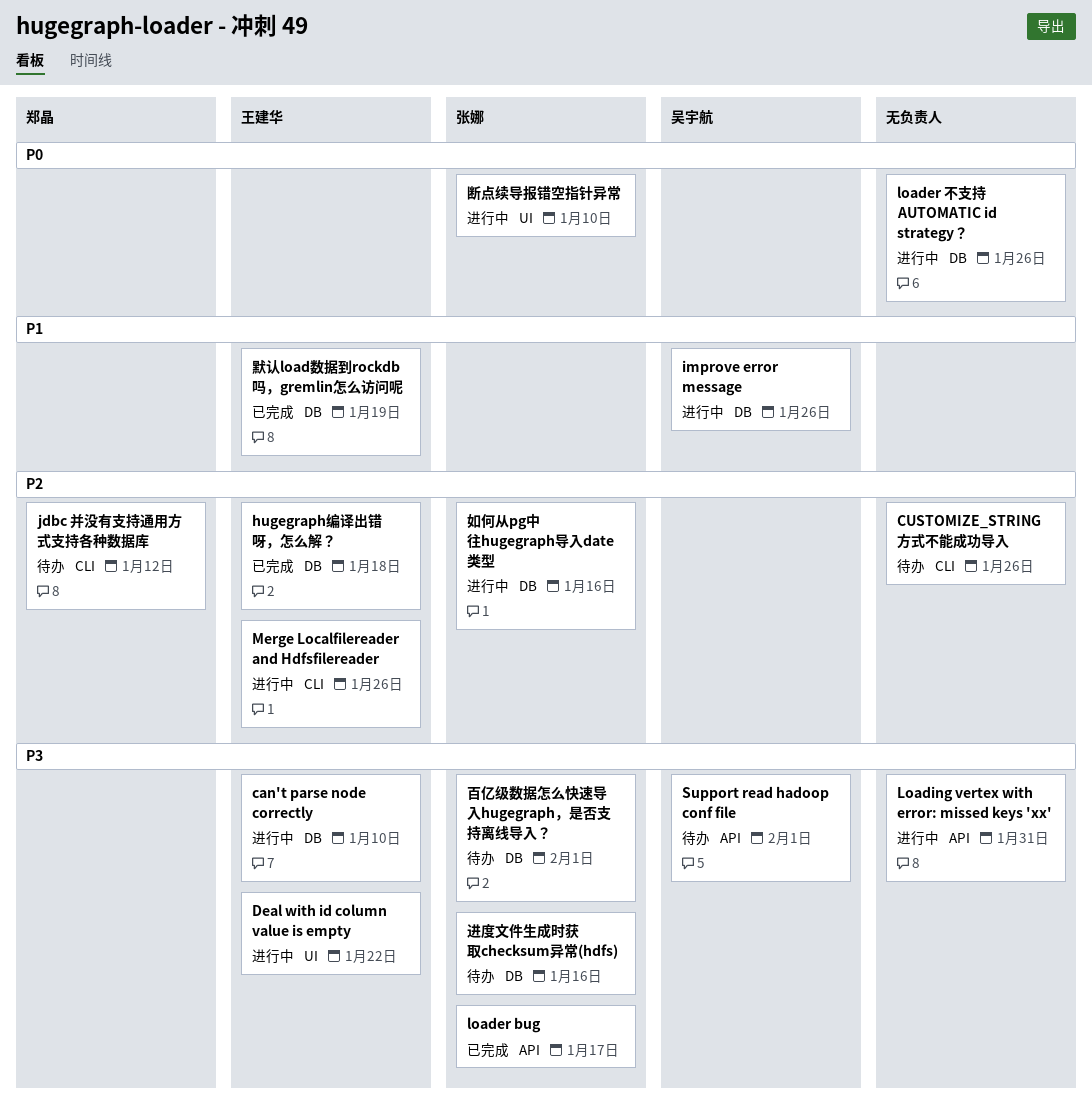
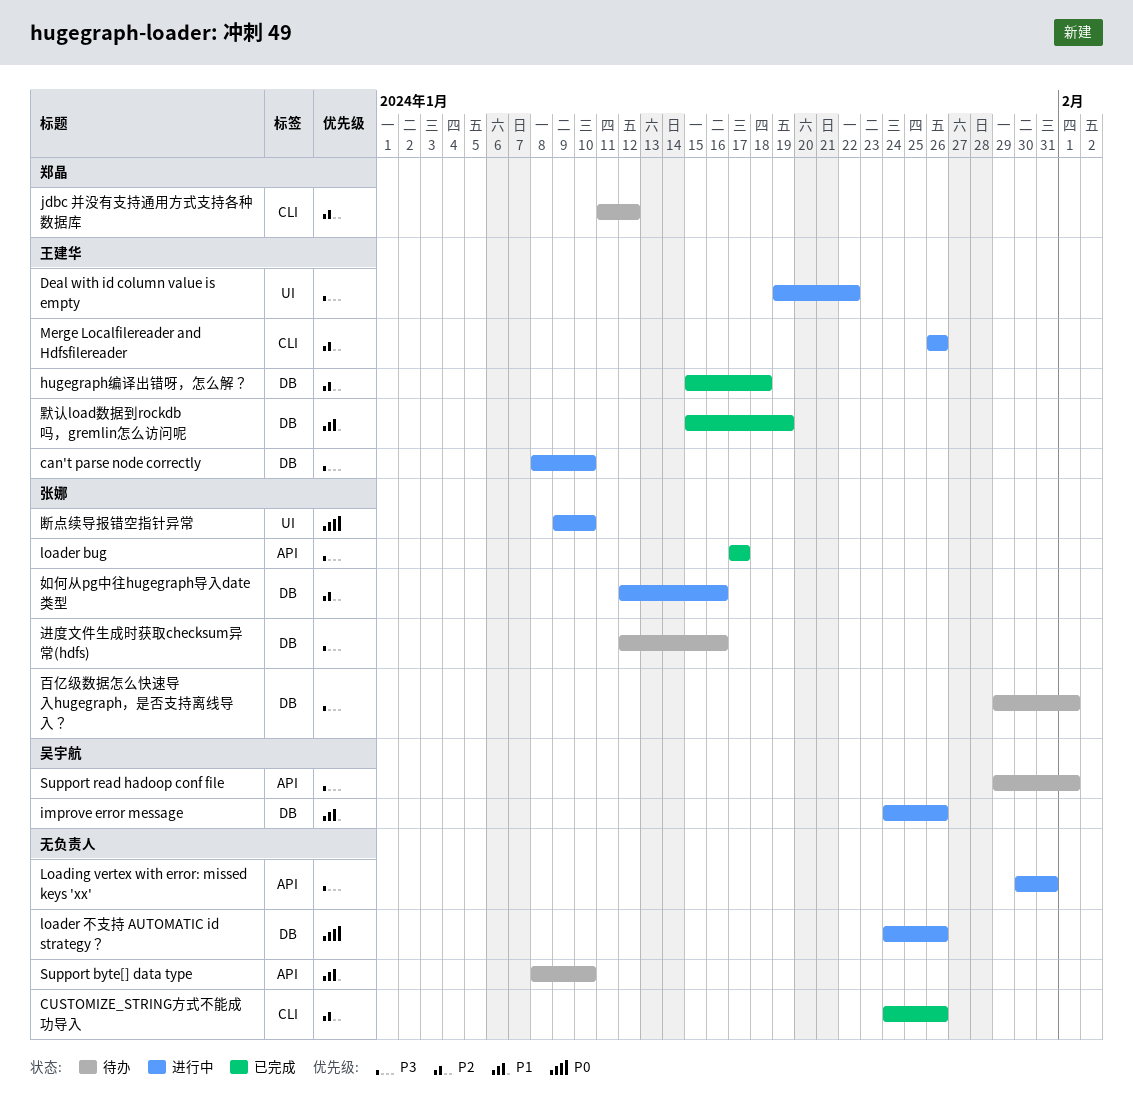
CUSTOMIZE_STRING方式不能成功导入, status: 待办 -> 已完成
Support byte[] data type: none -> present

